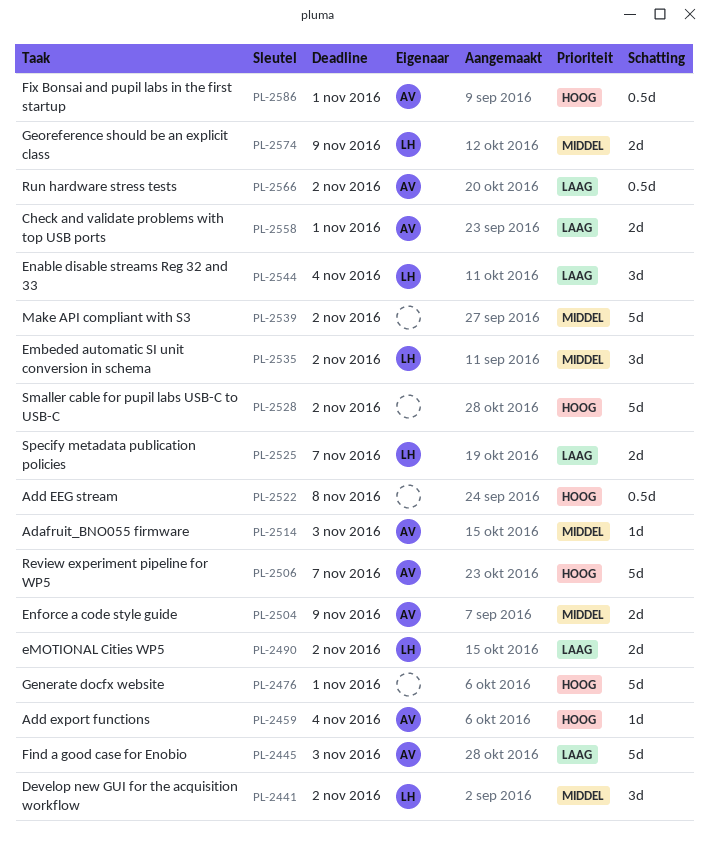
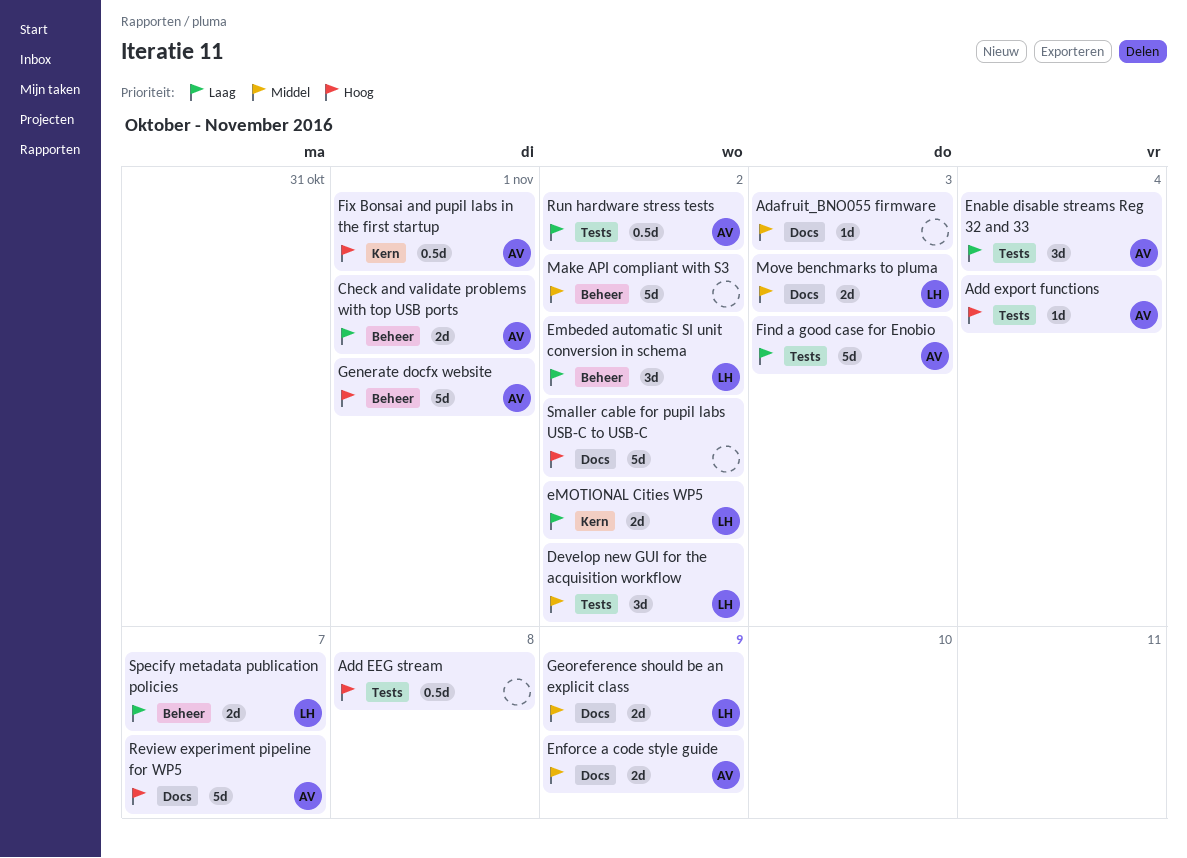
Adafruit_BNO055 firmware, owner: AV -> none
Embeded automatic SI unit conversion in schema, priority: Middel -> Laag
Enable disable streams Reg 32 and 33, owner: LH -> AV
Generate docfx website, owner: none -> AV
Move benchmarks to pluma: none -> present

